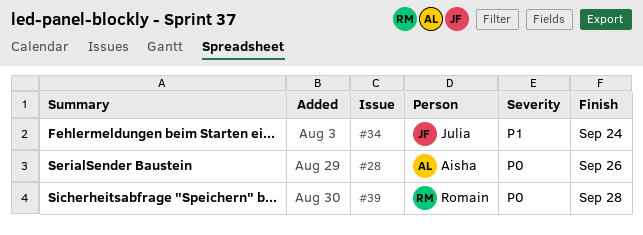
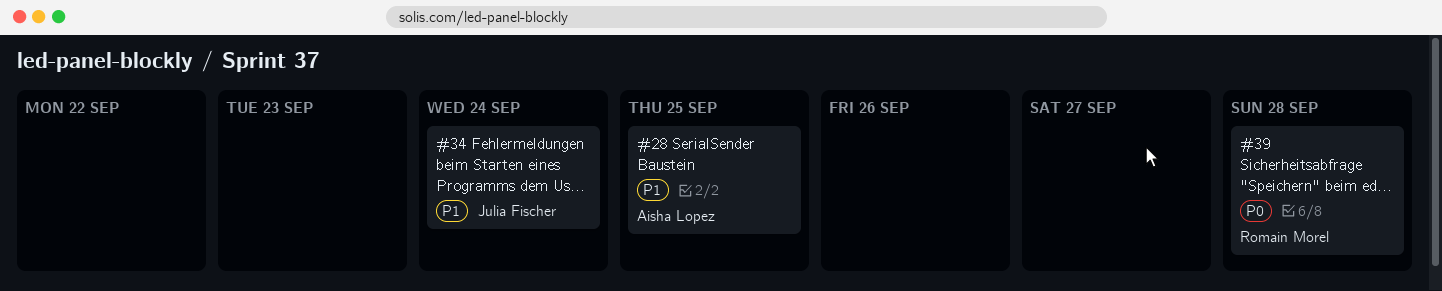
#28, priority: P0 -> P1
#28, due: Sep 26 -> Sep 25

